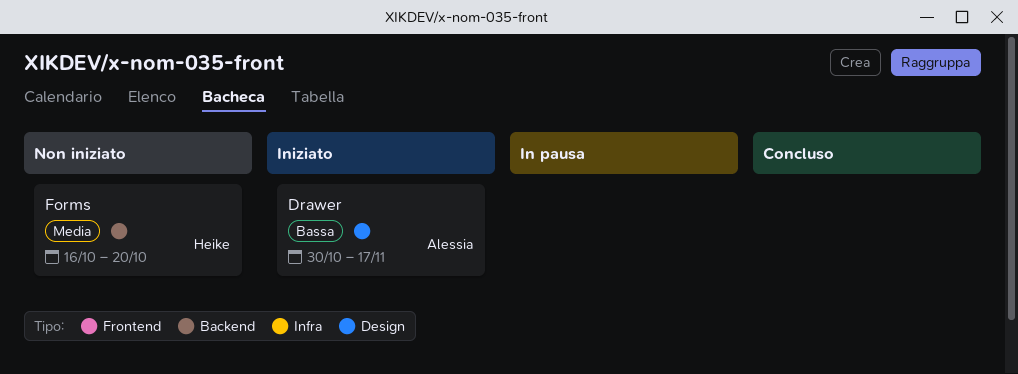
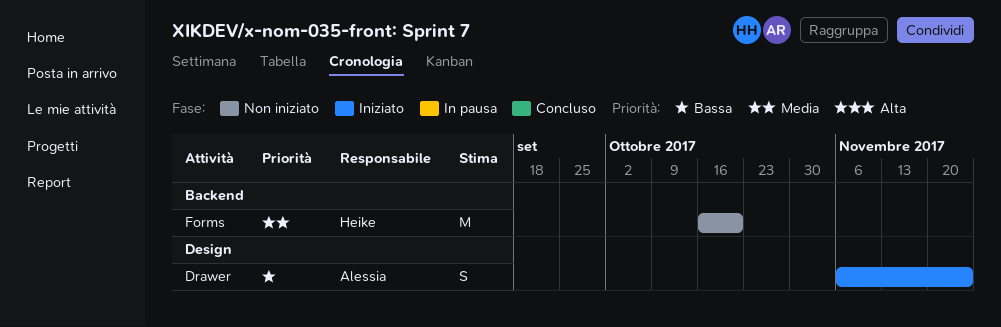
Drawer, start: Oct 30 -> Nov 6
Drawer, due: Nov 17 -> Nov 24

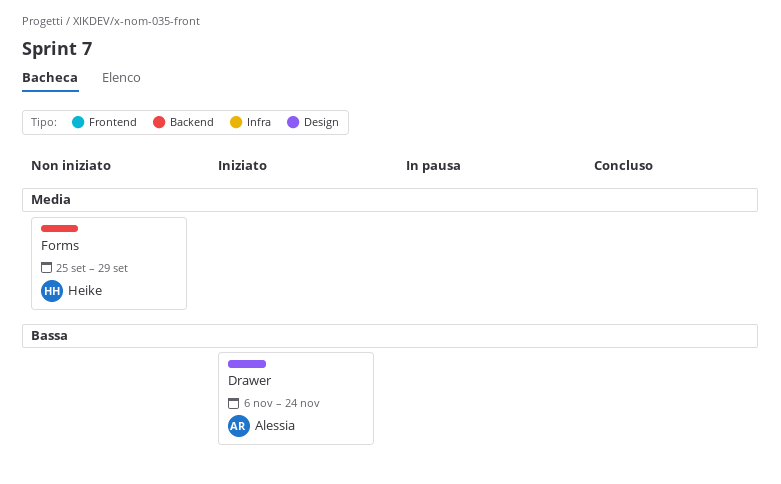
Forms, start: Oct 16 -> Sep 25
Forms, due: Oct 20 -> Sep 29

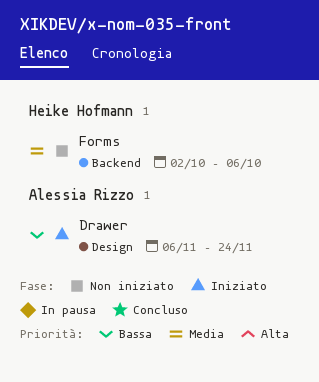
Forms, start: Sep 25 -> Oct 2
Forms, due: Sep 29 -> Oct 6

